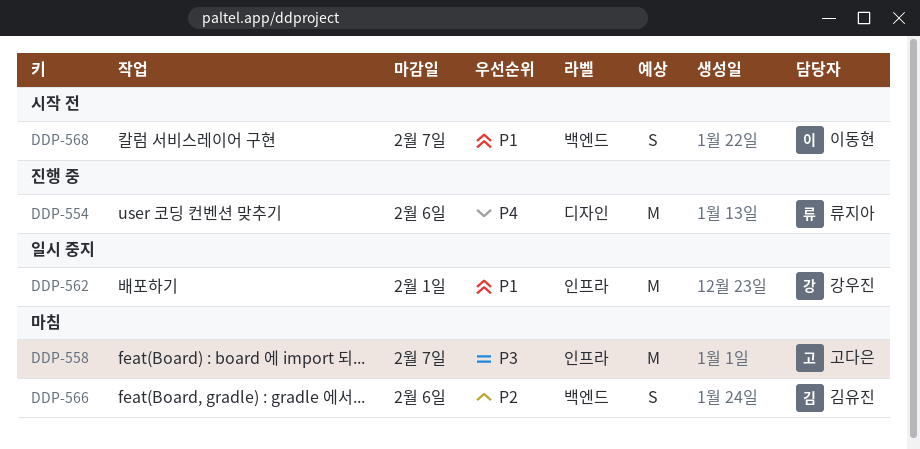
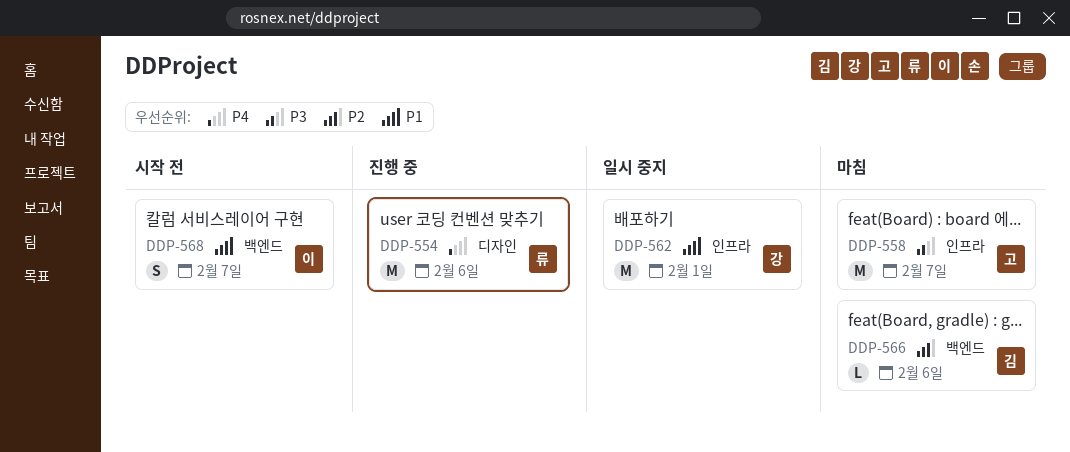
DDP-566, estimate: S -> L

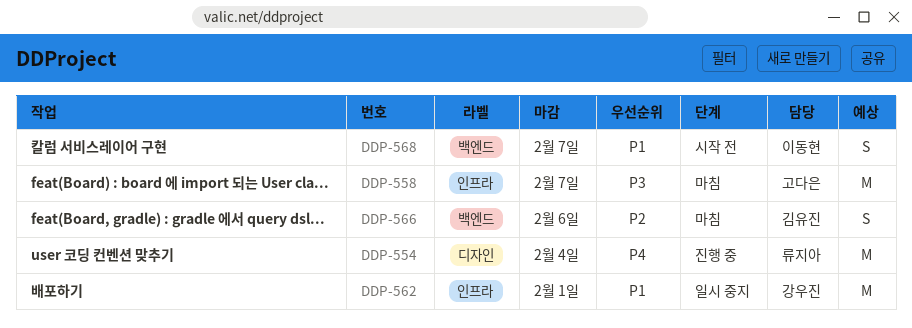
DDP-554, due: Feb 6 -> Feb 4
DDP-566, estimate: L -> S

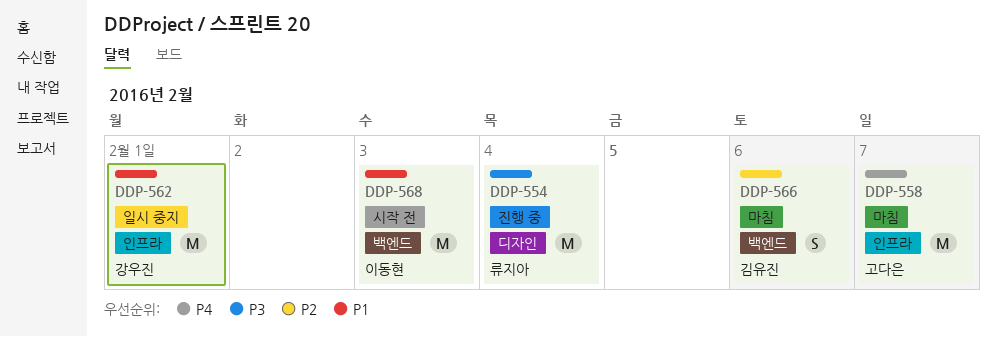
DDP-554, priority: P4 -> P3
DDP-558, priority: P3 -> P4
DDP-568, estimate: S -> M
DDP-568, due: Feb 7 -> Feb 3

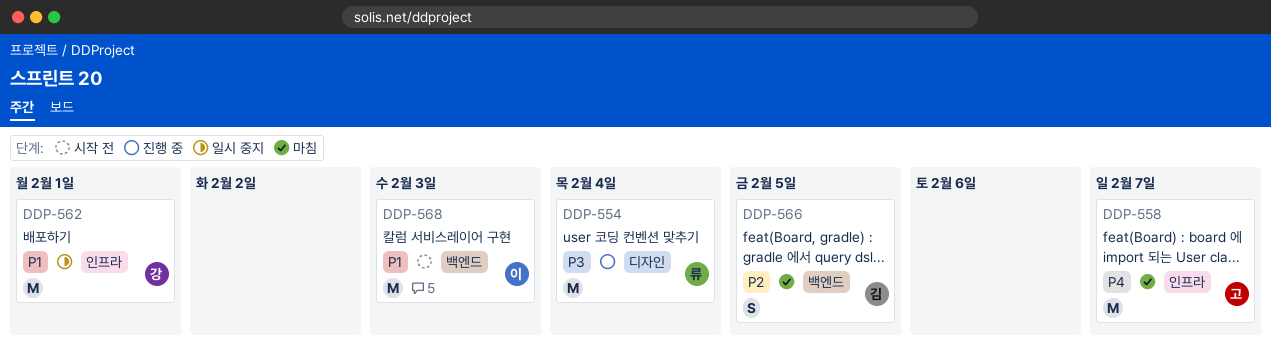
DDP-566, due: Feb 6 -> Feb 5

